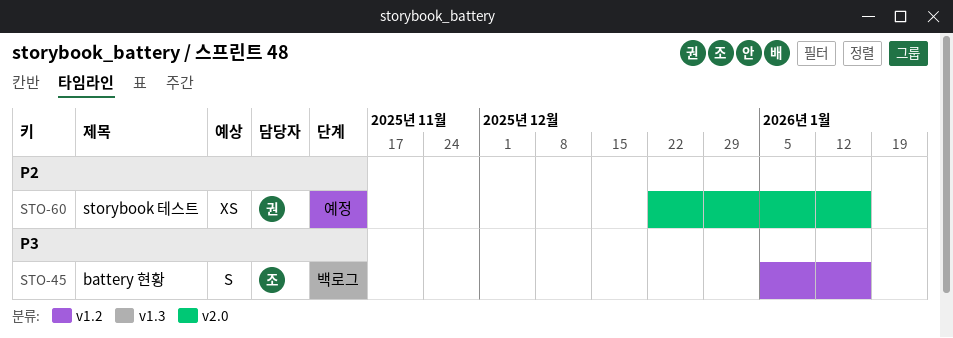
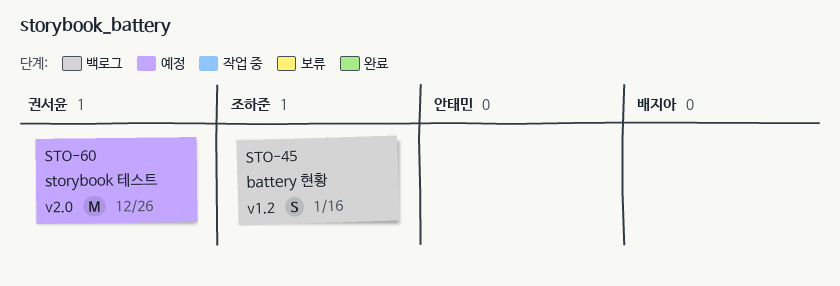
STO-60, estimate: XS -> M
STO-60, due: Jan 16 -> Dec 26

